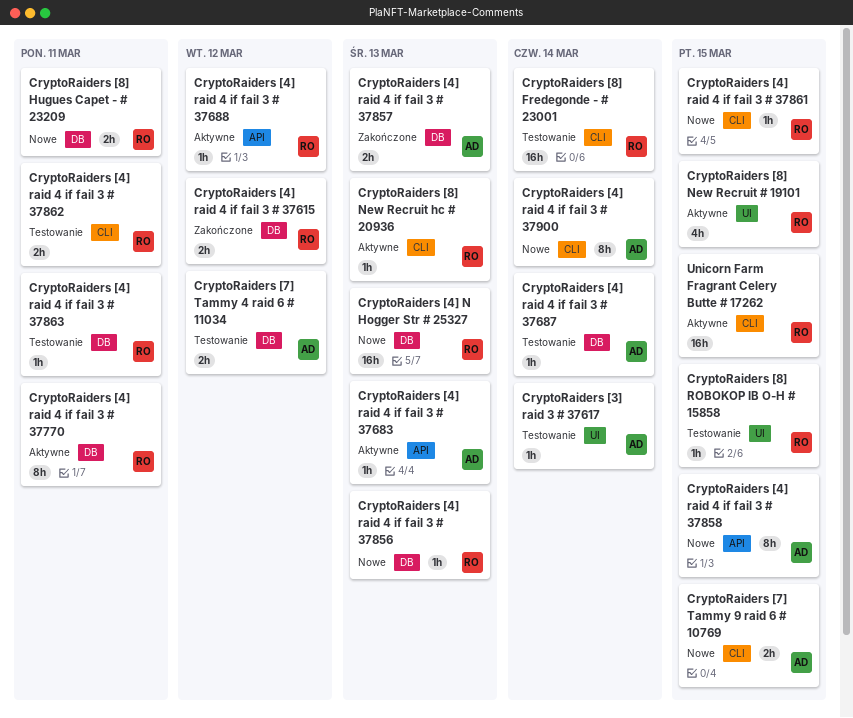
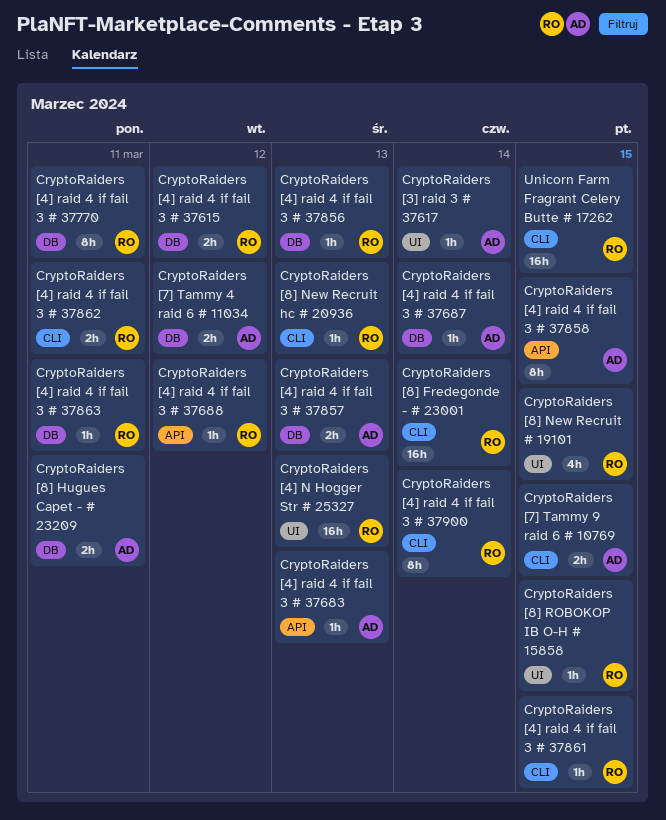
CryptoRaiders [4] N Hogger Str # 25327, label: DB -> UI
CryptoRaiders [4] raid 4 if fail 3 # 37900, owner: AD -> RO
CryptoRaiders [8] Hugues Capet - # 23209, owner: RO -> AD

